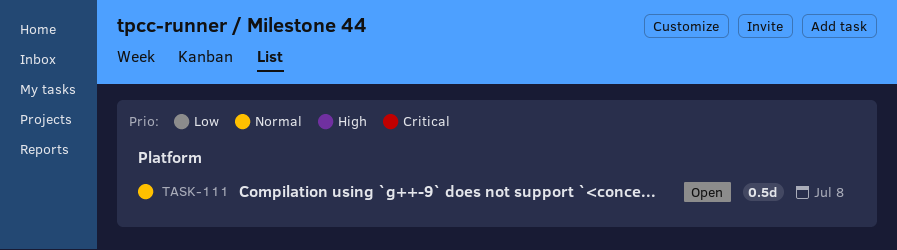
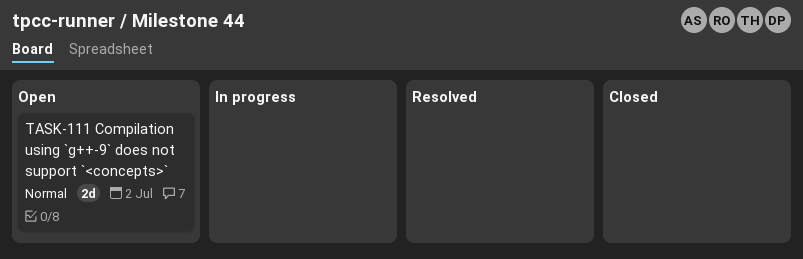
TASK-111, estimate: 0.5d -> 2d
TASK-111, due: Jul 8 -> Jul 2

